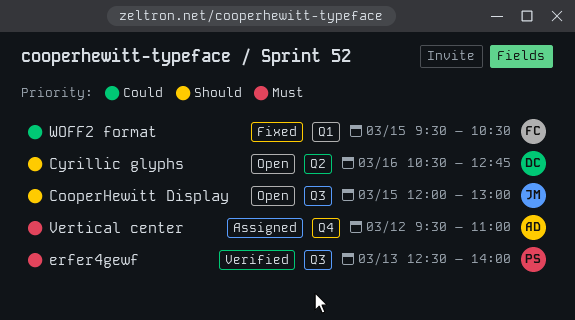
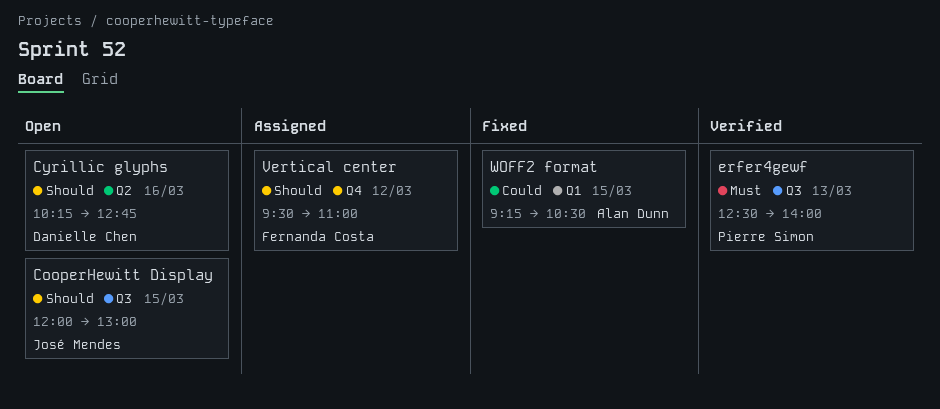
Cyrillic glyphs, begins: 10:30 -> 10:15
Vertical center, owner: Alan Dunn -> Fernanda Costa
Vertical center, priority: Must -> Should
WOFF2 format, owner: Fernanda Costa -> Alan Dunn
WOFF2 format, begins: 09:30 -> 09:15

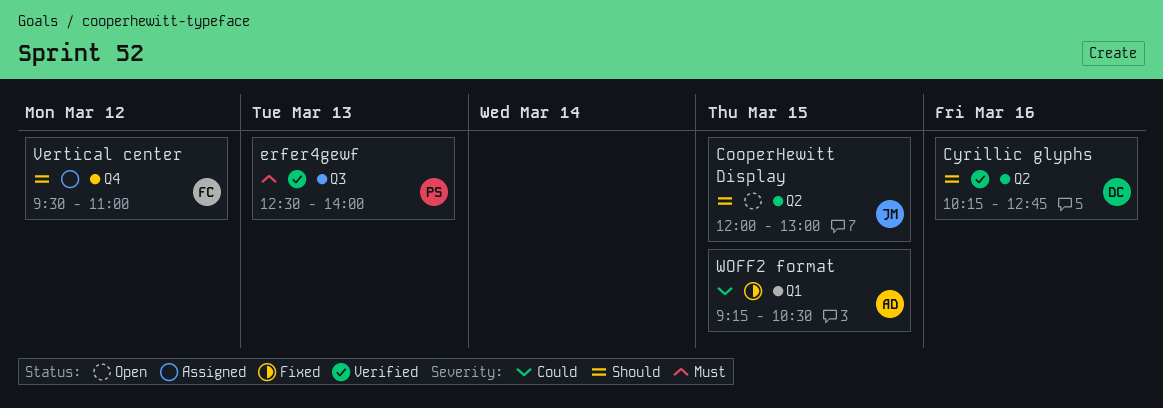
CooperHewitt Display, label: Q3 -> Q2
Cyrillic glyphs, status: Open -> Verified

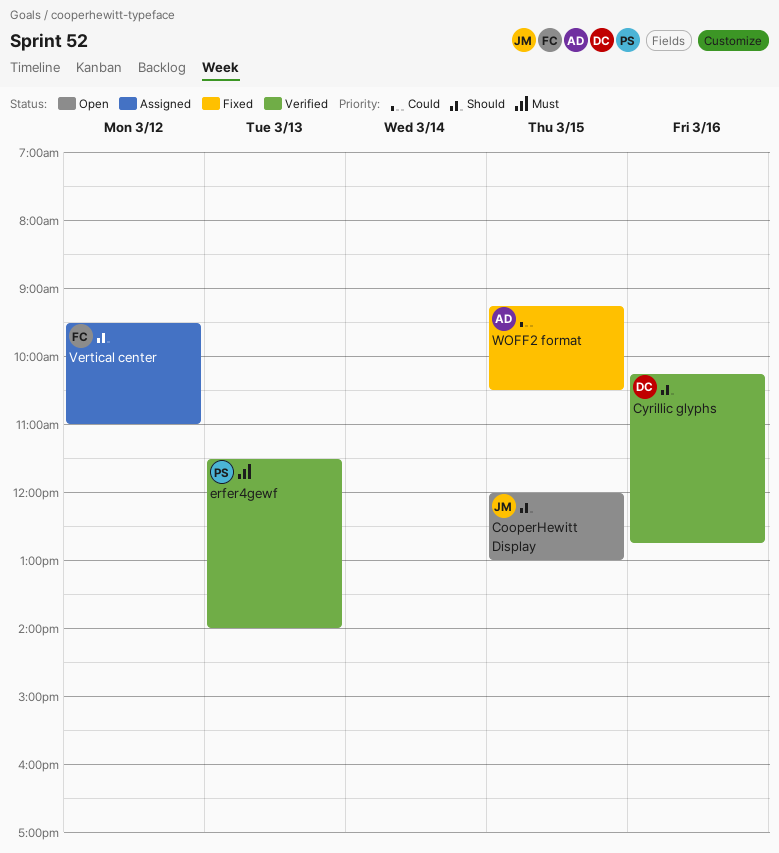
erfer4gewf, begins: 12:30 -> 11:30

